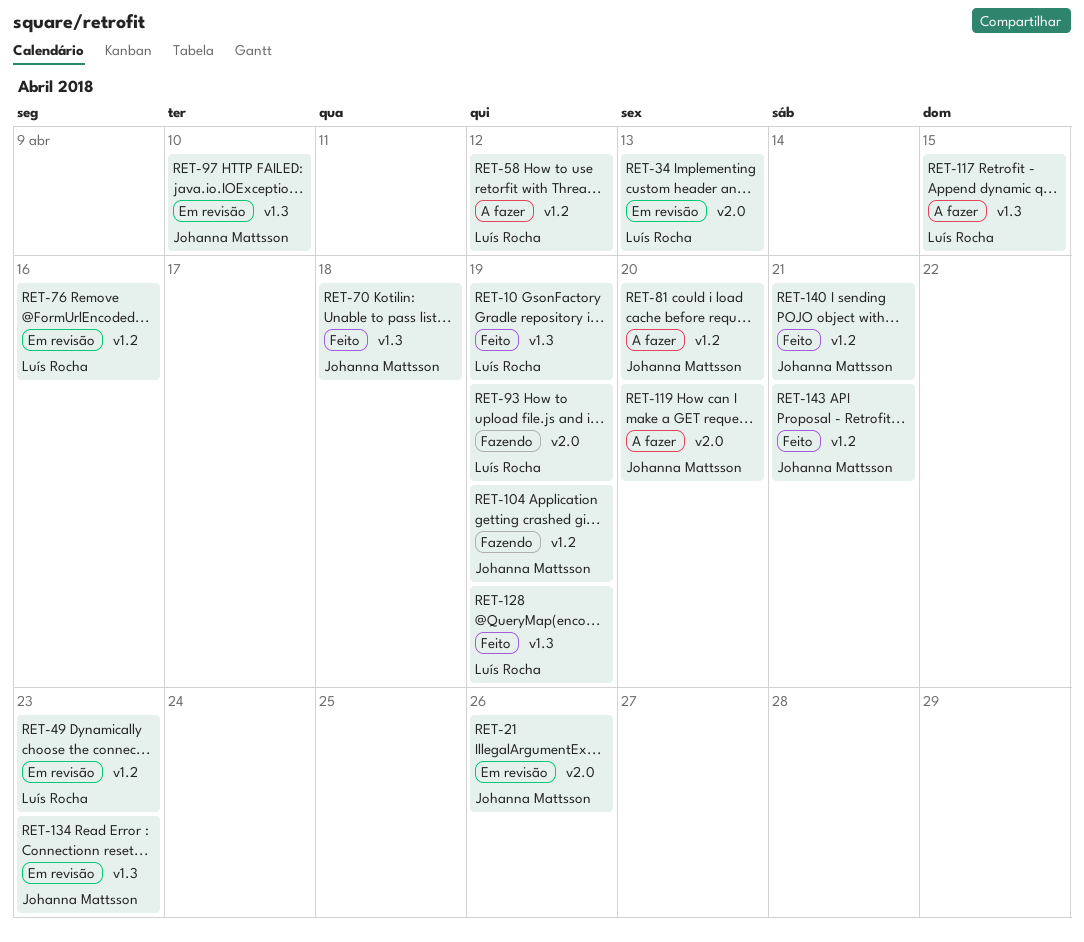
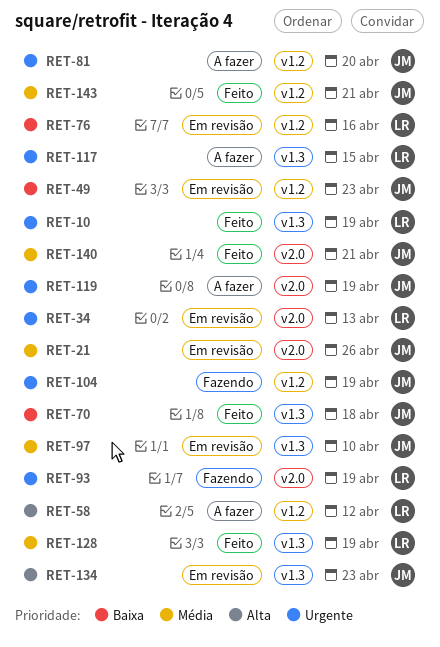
RET-49, owner: Luís Rocha -> Johanna Mattsson
RET-119, due: Apr 20 -> Apr 19
RET-140, label: v1.2 -> v2.0

